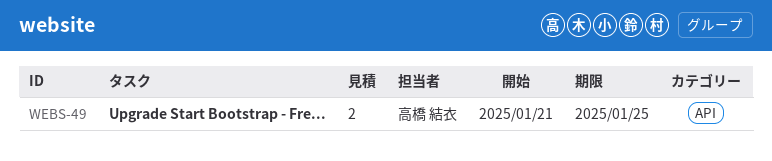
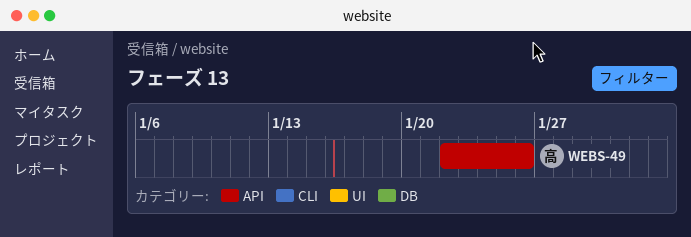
WEBS-49, start: Jan 21 -> Jan 22
WEBS-49, due: Jan 25 -> Jan 26

